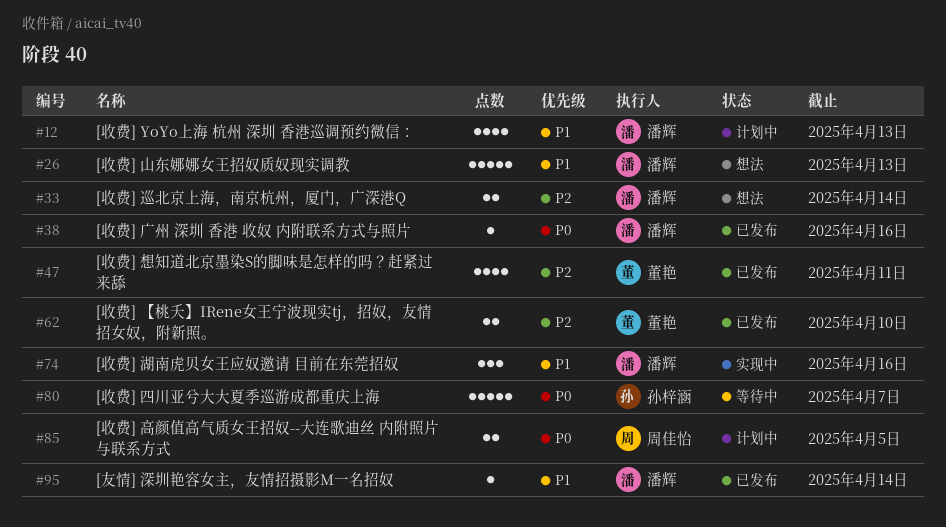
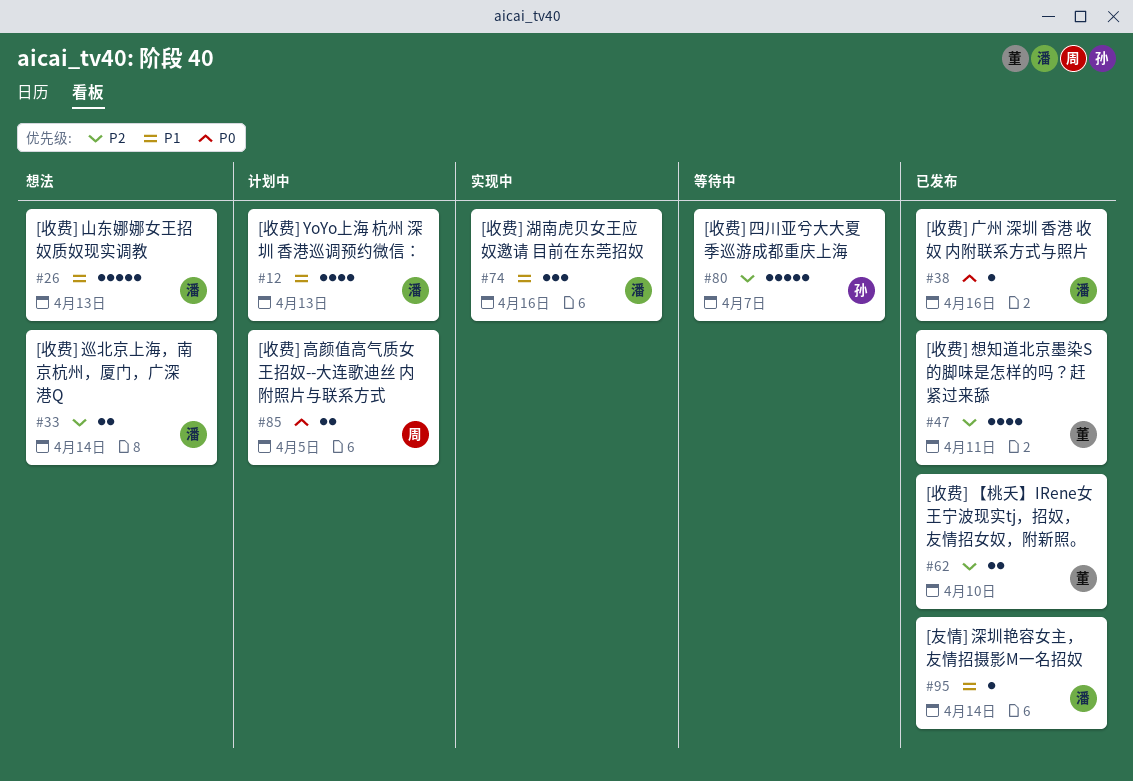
#80, priority: P0 -> P2

